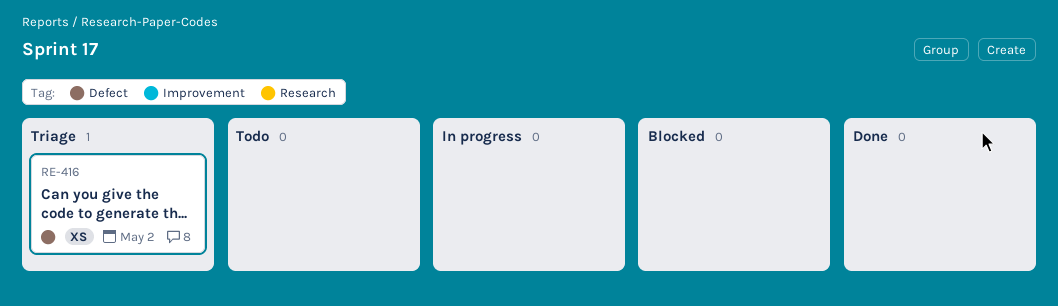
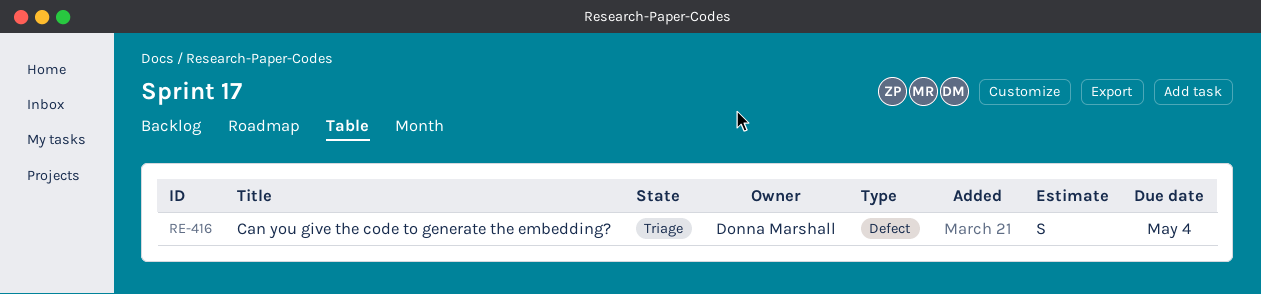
RE-416, estimate: XS -> S
RE-416, due: May 2 -> May 4

